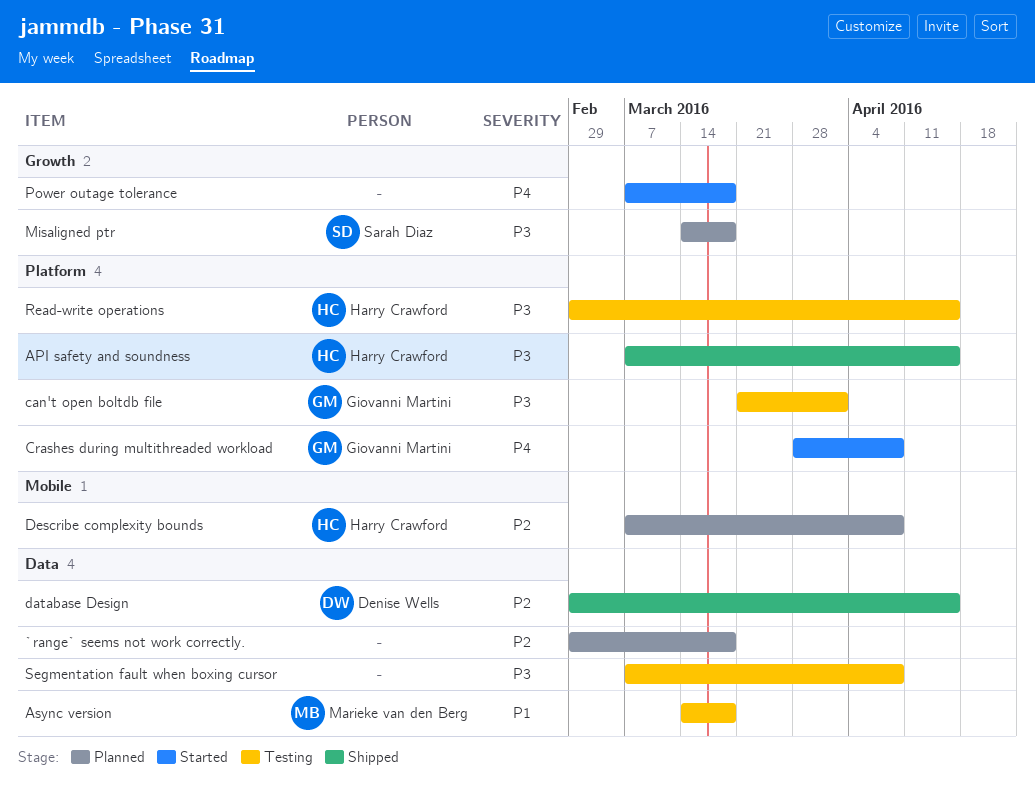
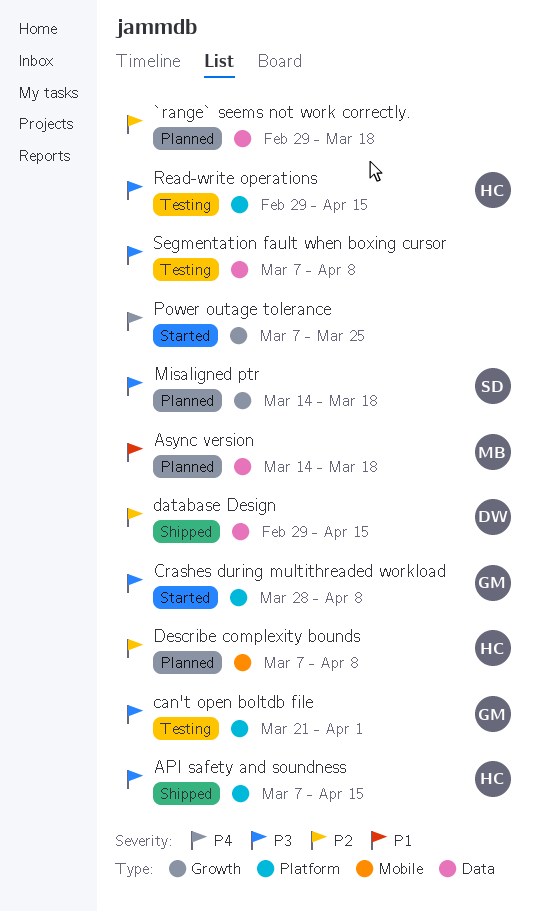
Async version, status: Testing -> Planned
Crashes during multithreaded workload, priority: P4 -> P3
Power outage tolerance, due: Mar 18 -> Mar 25

